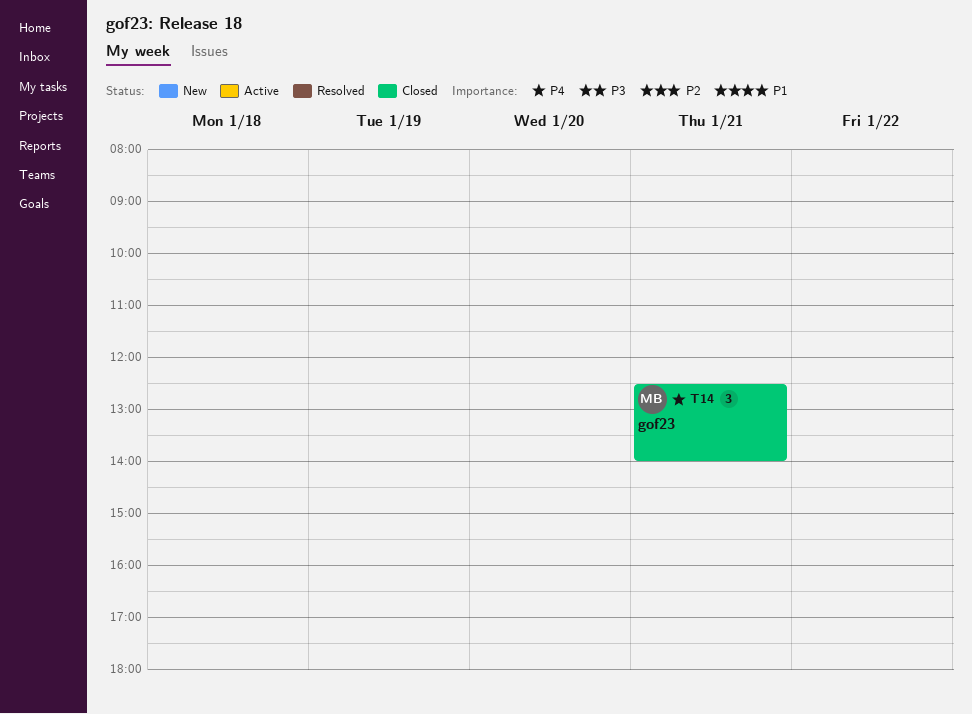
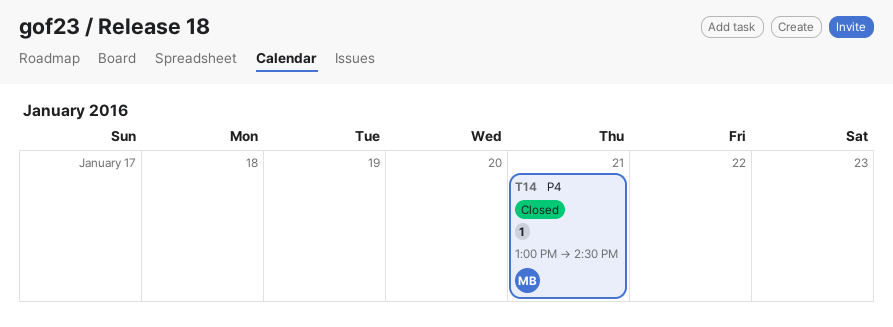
T14, estimate: 3 -> 1
T14, begins: 12:30 -> 13:00
T14, ends: 14:00 -> 14:30

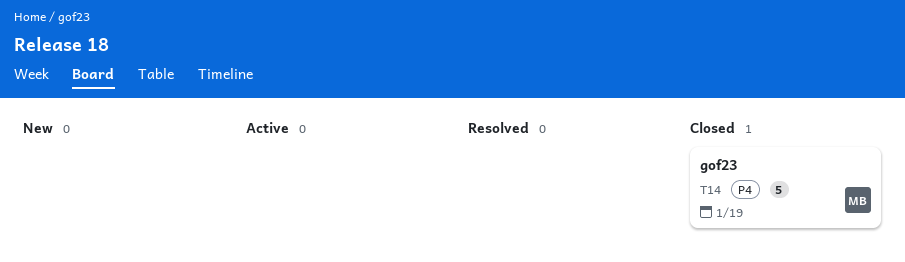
T14, estimate: 1 -> 5
T14, day: Jan 21 -> Jan 19

